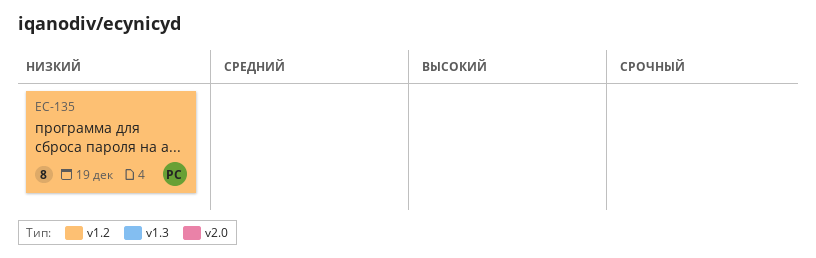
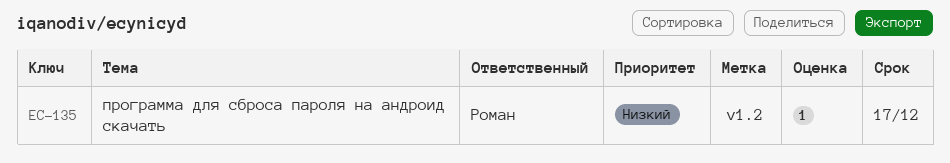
EC-135, estimate: 8 -> 1
EC-135, due: Dec 19 -> Dec 17

